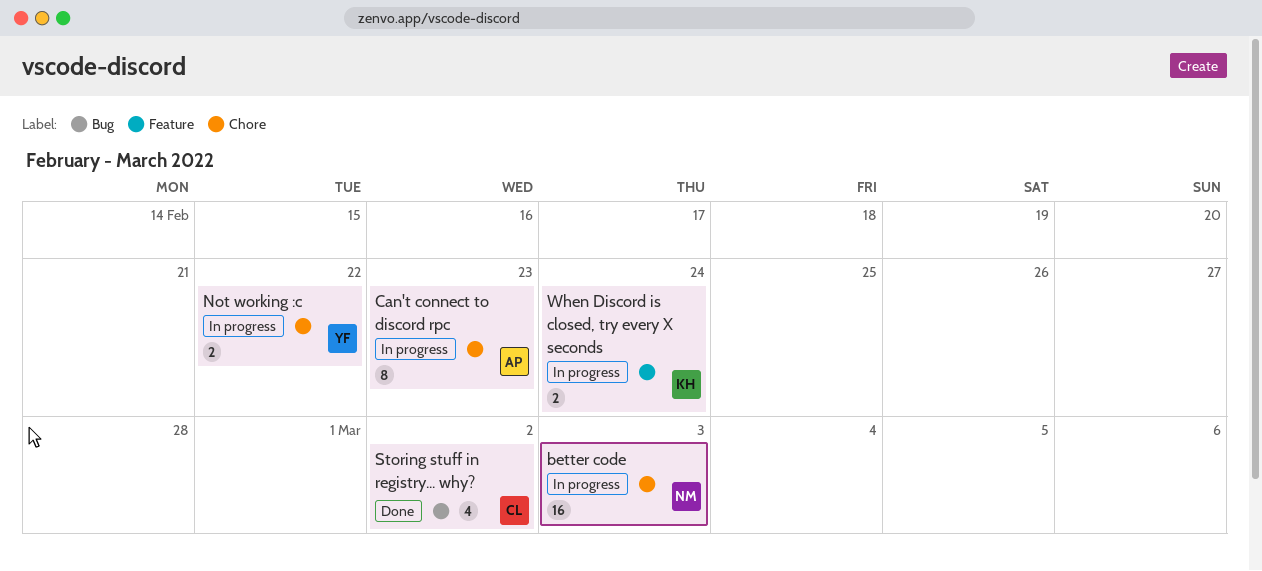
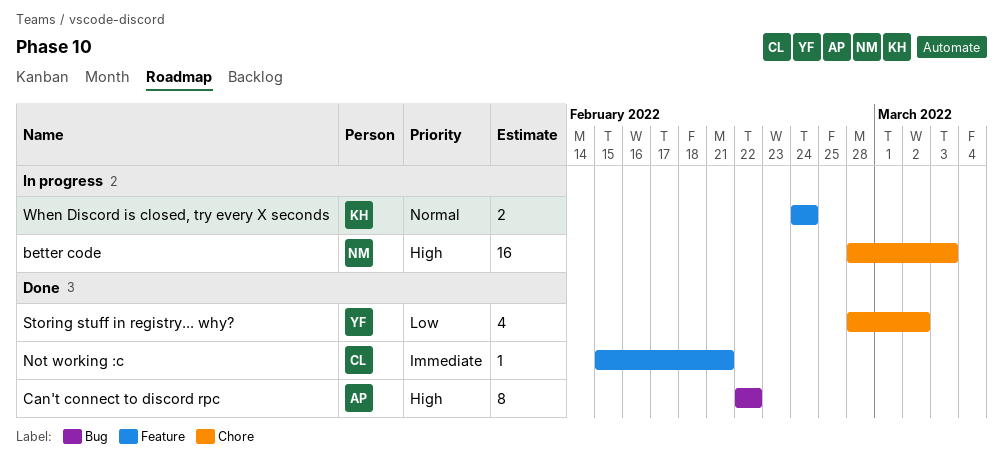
Can't connect to discord rpc, status: In progress -> Done
Can't connect to discord rpc, label: Chore -> Bug
Can't connect to discord rpc, due: Feb 23 -> Feb 22
Not working :c, status: In progress -> Done
Not working :c, owner: YF -> CL
Not working :c, label: Chore -> Feature
Not working :c, estimate: 2 -> 1
Not working :c, due: Feb 22 -> Feb 21
Storing stuff in registry... why?, owner: CL -> YF
Storing stuff in registry... why?, label: Bug -> Chore

